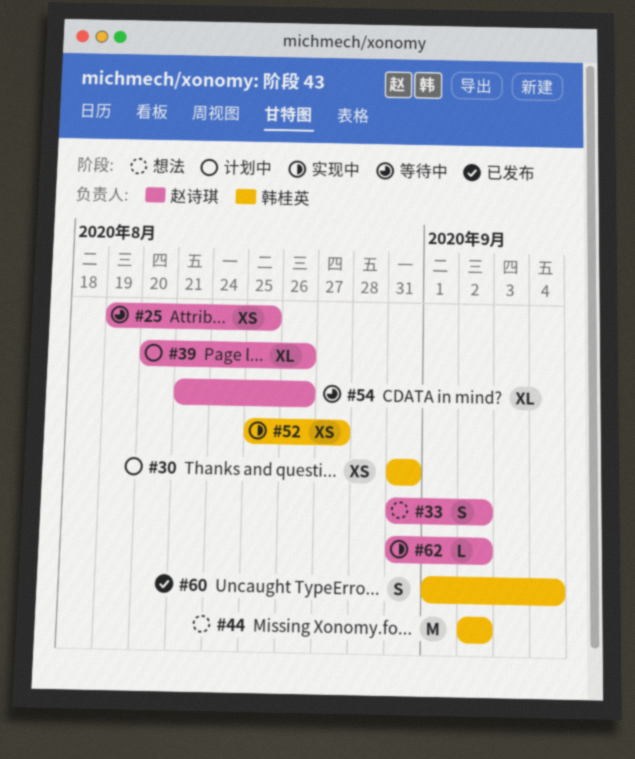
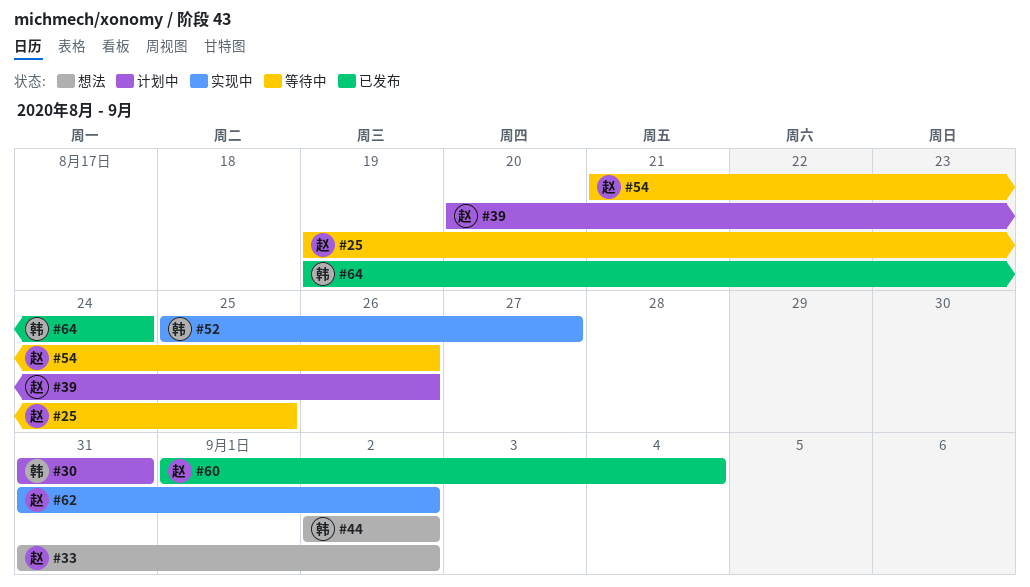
#60, owner: 韩桂英 -> 赵诗琪
#64: none -> present

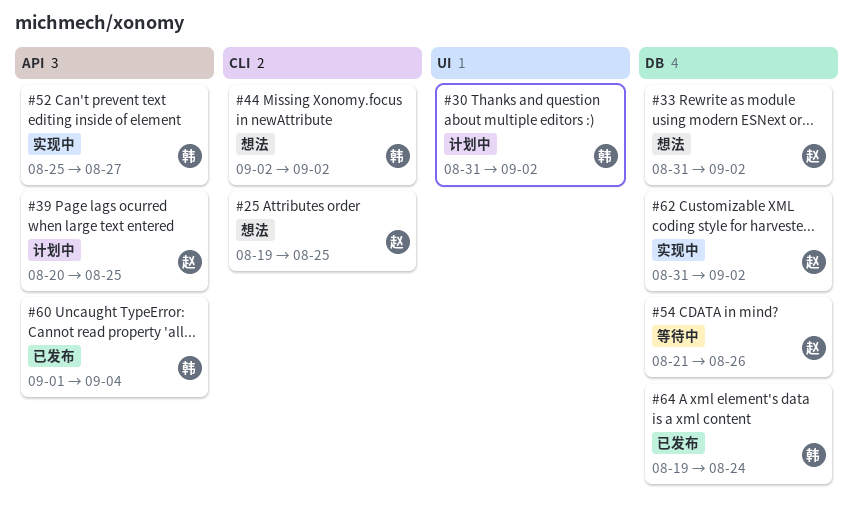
#25, status: 等待中 -> 想法
#30, due: Aug 31 -> Sep 2
#39, due: Aug 26 -> Aug 25
#60, owner: 赵 -> 韩

